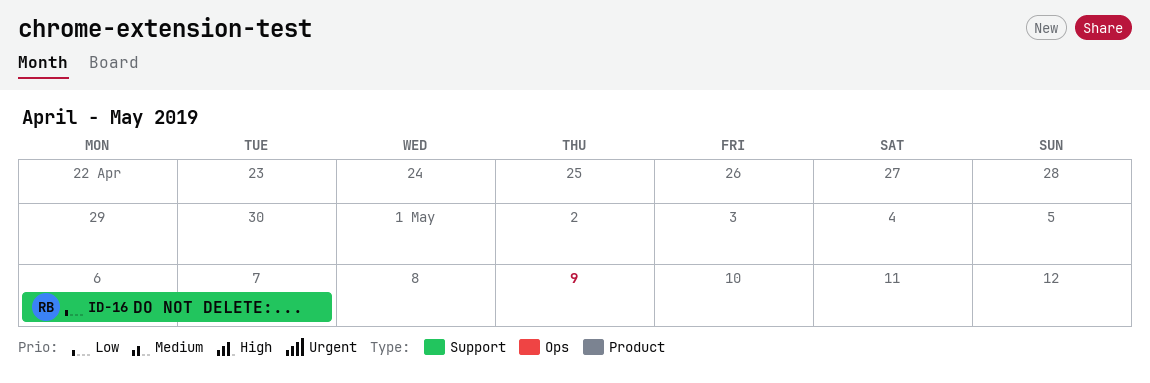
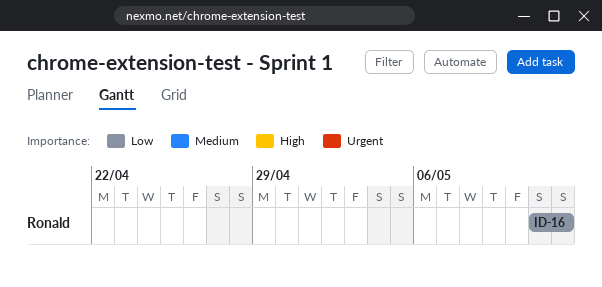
ID-16, start: May 6 -> May 11
ID-16, due: May 7 -> May 12

